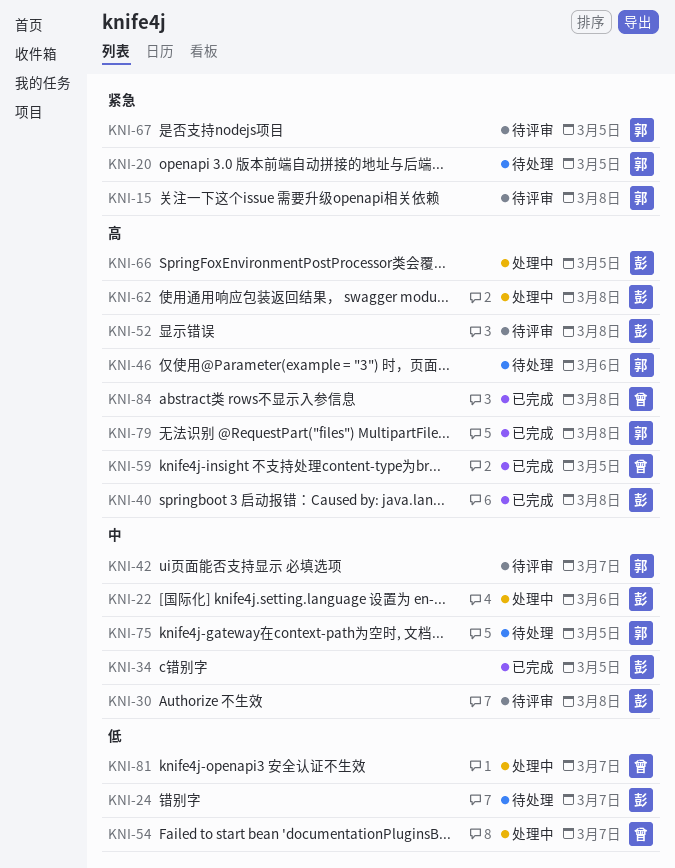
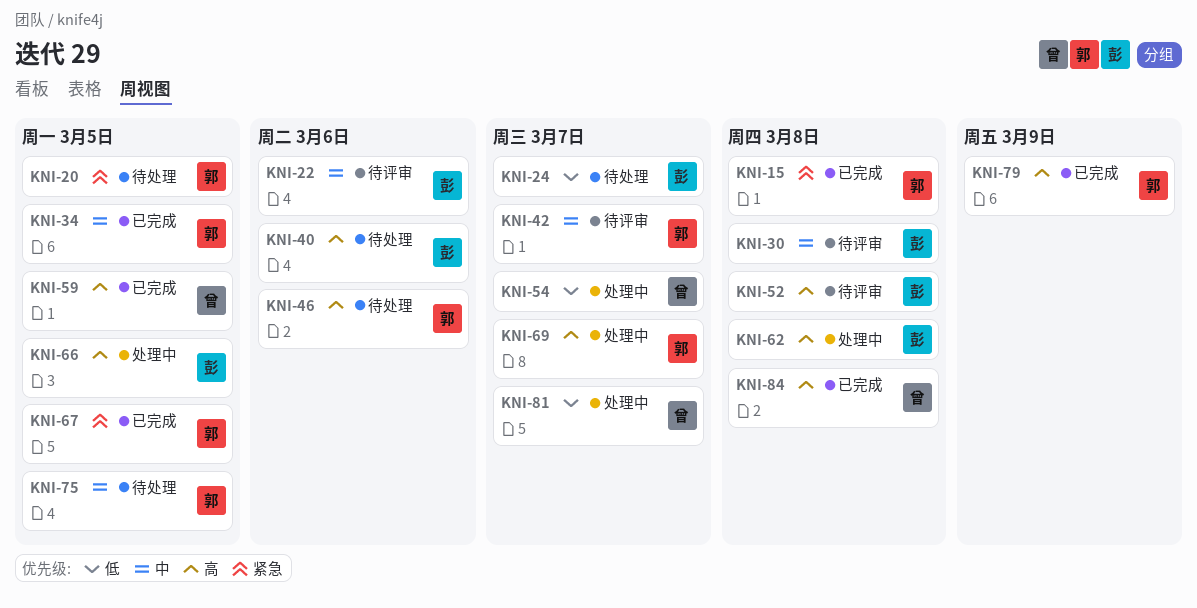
KNI-15, status: 待评审 -> 已完成
KNI-22, status: 处理中 -> 待评审
KNI-34, owner: 彭 -> 郭
KNI-40, status: 已完成 -> 待处理
KNI-40, due: Mar 8 -> Mar 6
KNI-67, status: 待评审 -> 已完成
KNI-69: none -> present
KNI-79, due: Mar 8 -> Mar 9

